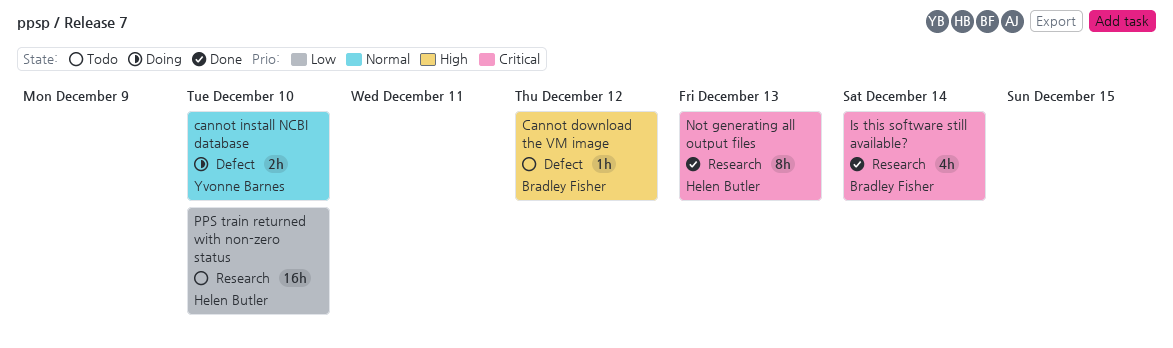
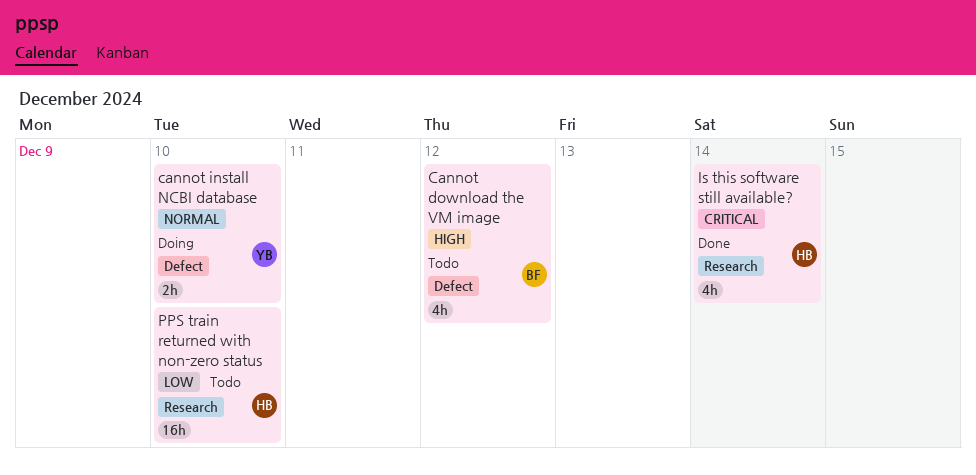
Cannot download the VM image, estimate: 1h -> 4h
Is this software still available?, owner: Bradley Fisher -> Helen Butler
Not generating all output files: present -> none

